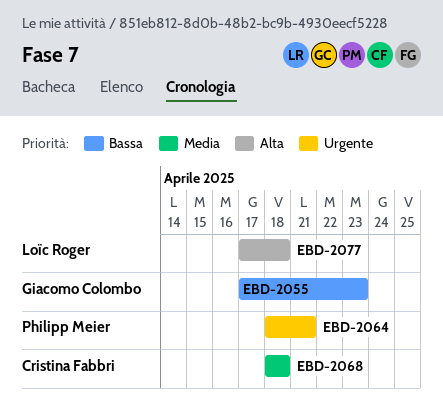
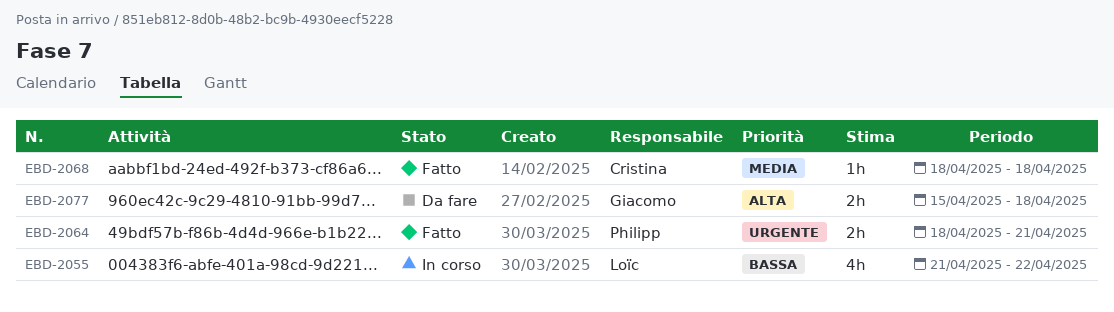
EBD-2055, owner: Giacomo Colombo -> Loïc Roger
EBD-2055, start: Apr 17 -> Apr 21
EBD-2055, due: Apr 23 -> Apr 22
EBD-2077, owner: Loïc Roger -> Giacomo Colombo
EBD-2077, start: Apr 17 -> Apr 15

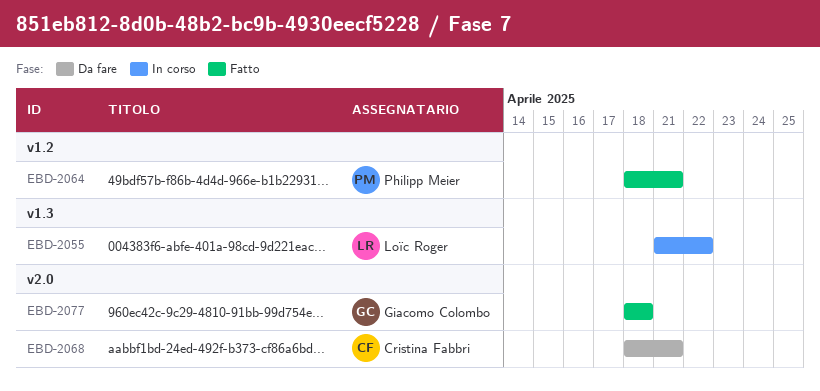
EBD-2068, status: Fatto -> Da fare
EBD-2068, due: Apr 18 -> Apr 21
EBD-2077, status: Da fare -> Fatto
EBD-2077, start: Apr 15 -> Apr 18

